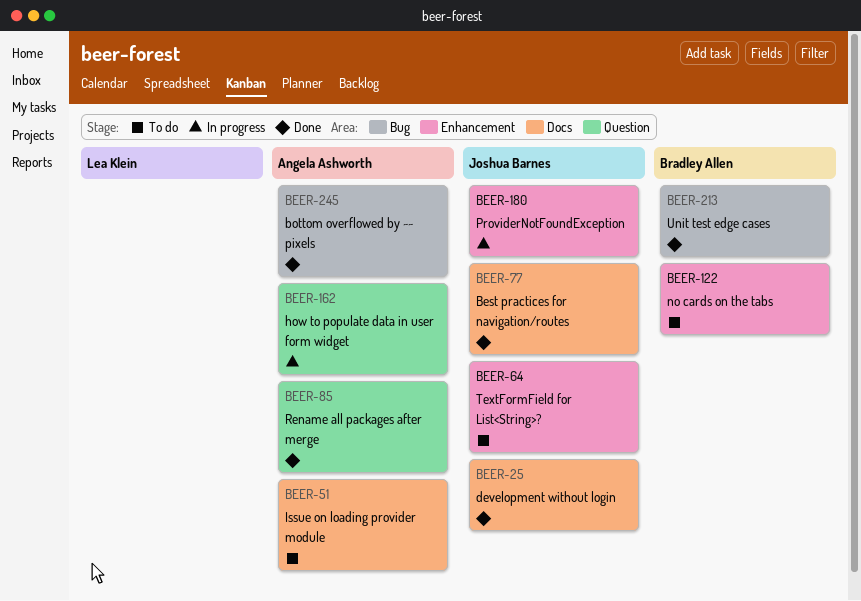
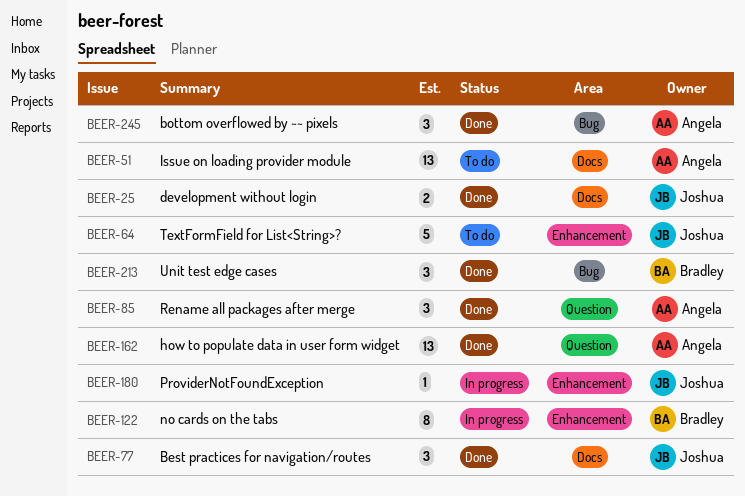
BEER-122, status: To do -> In progress
BEER-162, status: In progress -> Done

